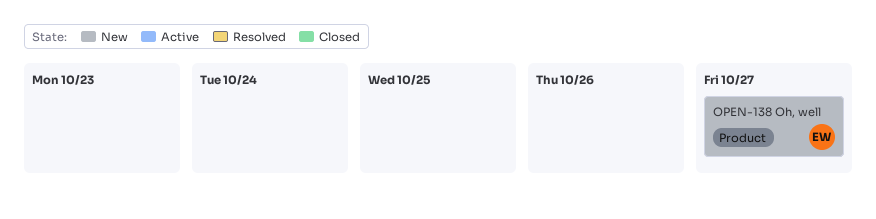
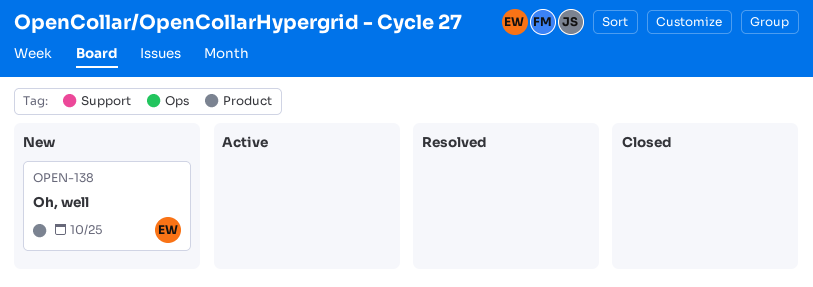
OPEN-138, due: Oct 27 -> Oct 25

